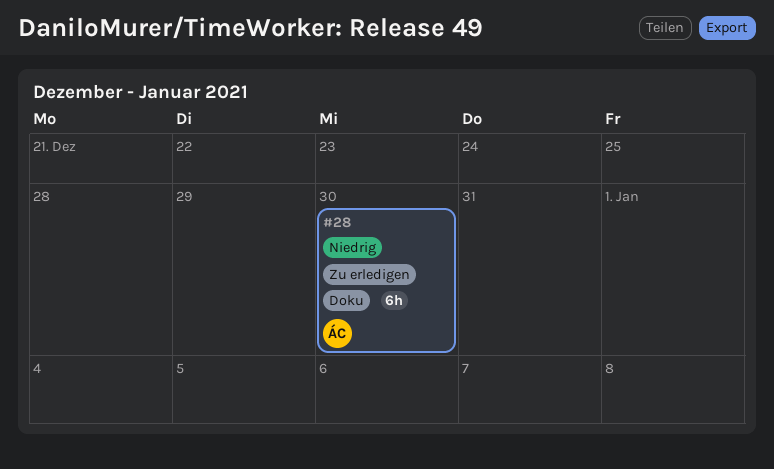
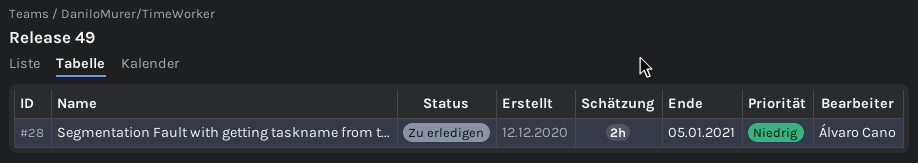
#28, estimate: 6h -> 2h
#28, due: Dec 30 -> Jan 5

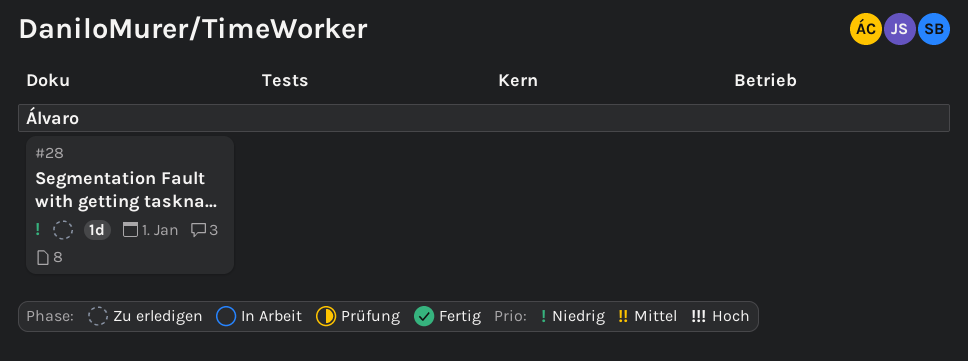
#28, estimate: 2h -> 1d
#28, due: Jan 5 -> Jan 1

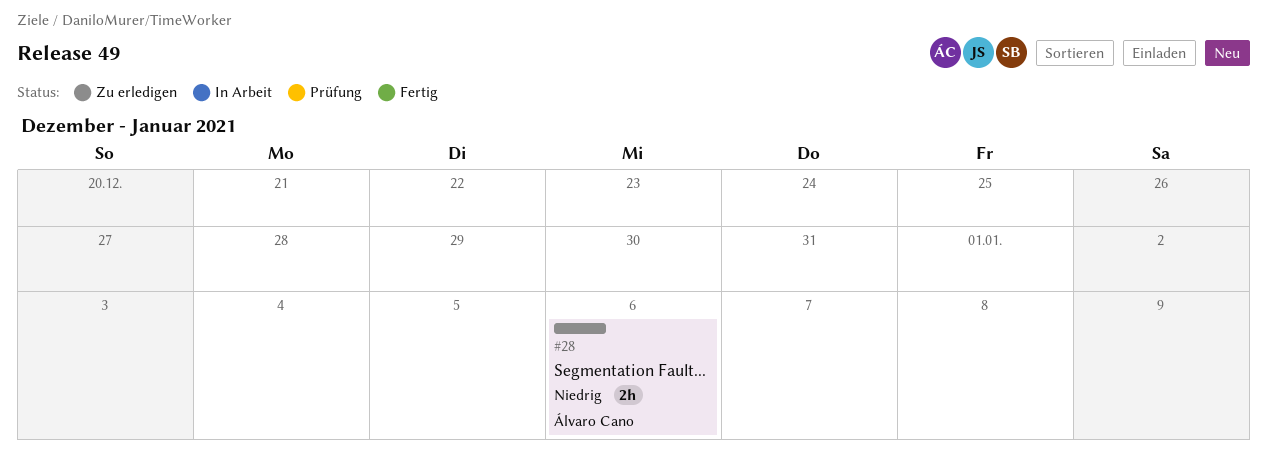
#28, estimate: 1d -> 2h
#28, due: Jan 1 -> Jan 6

